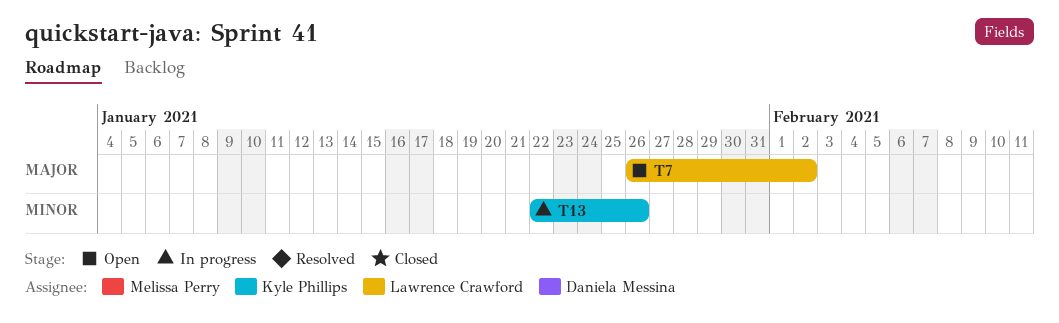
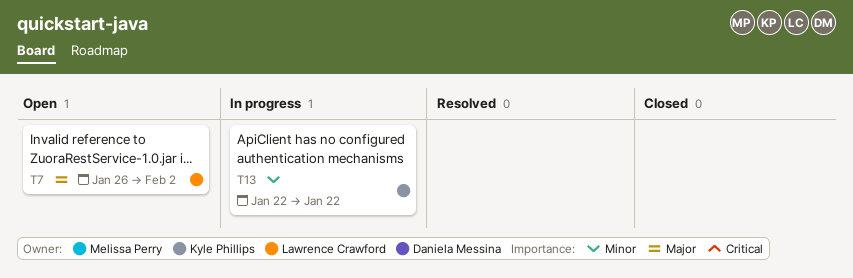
T13, due: Jan 26 -> Jan 22

